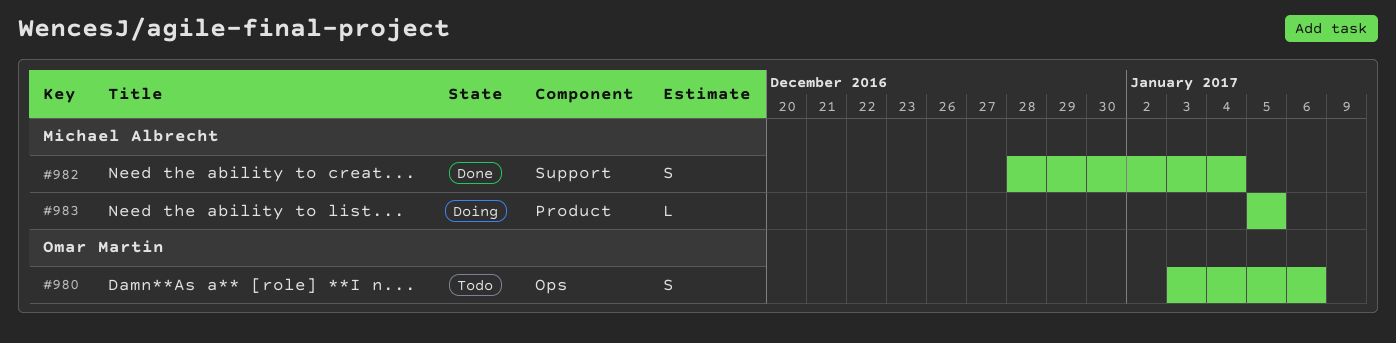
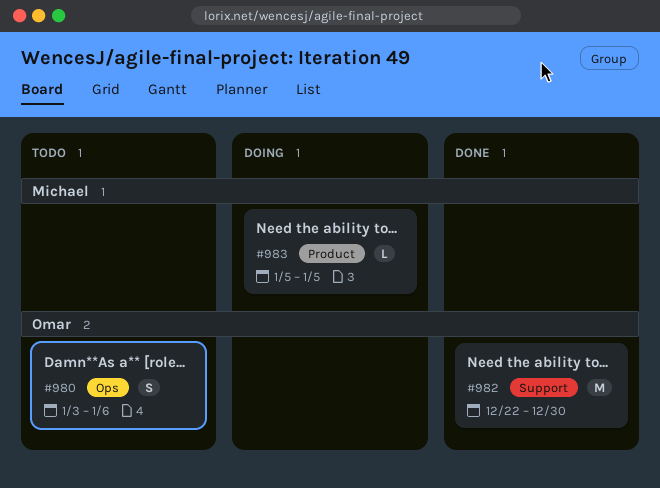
#982, owner: Michael Albrecht -> Omar Martin
#982, estimate: S -> M
#982, start: Dec 28 -> Dec 22
#982, due: Jan 4 -> Dec 30

